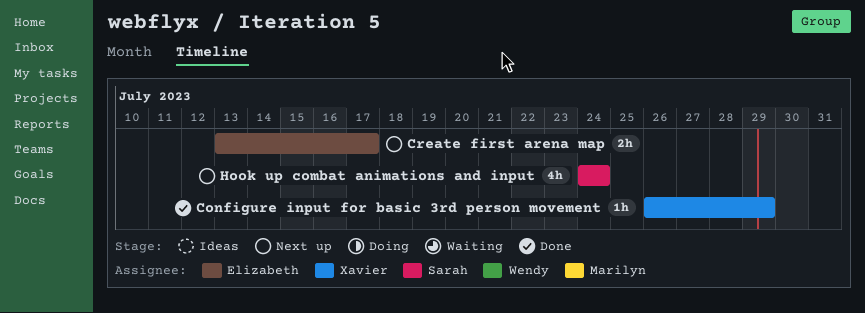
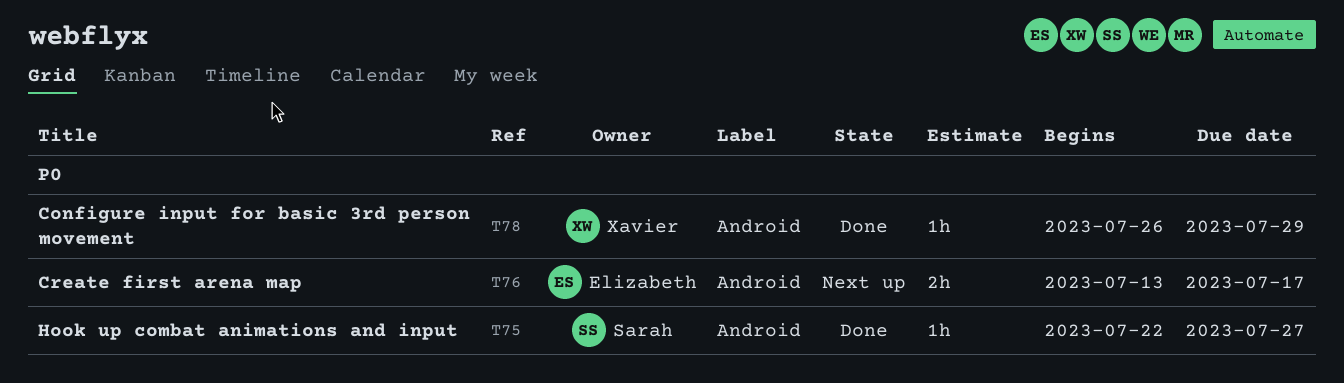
Hook up combat animations and input, status: Next up -> Done
Hook up combat animations and input, estimate: 4h -> 1h
Hook up combat animations and input, start: Jul 24 -> Jul 22
Hook up combat animations and input, due: Jul 24 -> Jul 27

